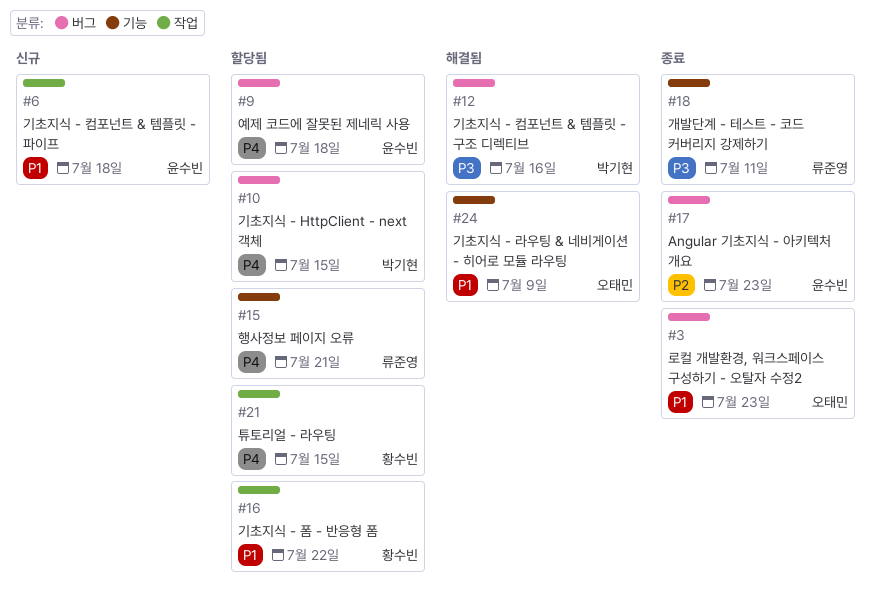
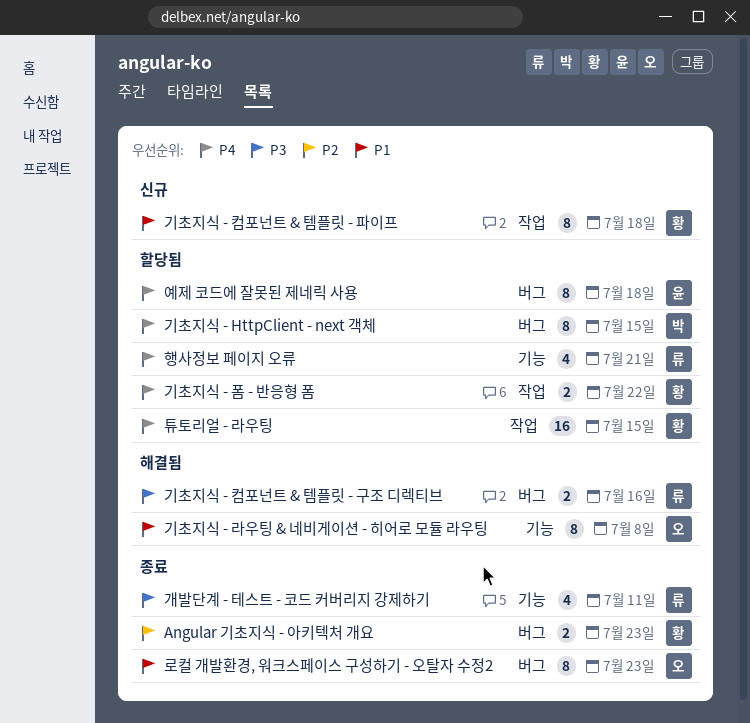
Angular 기초지식 - 아키텍처 개요, owner: 윤수빈 -> 황수빈
기초지식 - 라우팅 & 네비게이션 - 히어로 모듈 라우팅, due: Jul 9 -> Jul 8
기초지식 - 컴포넌트 & 템플릿 - 구조 디렉티브, owner: 박기현 -> 류준영
기초지식 - 컴포넌트 & 템플릿 - 파이프, owner: 윤수빈 -> 황수빈
기초지식 - 폼 - 반응형 폼, priority: P1 -> P4

